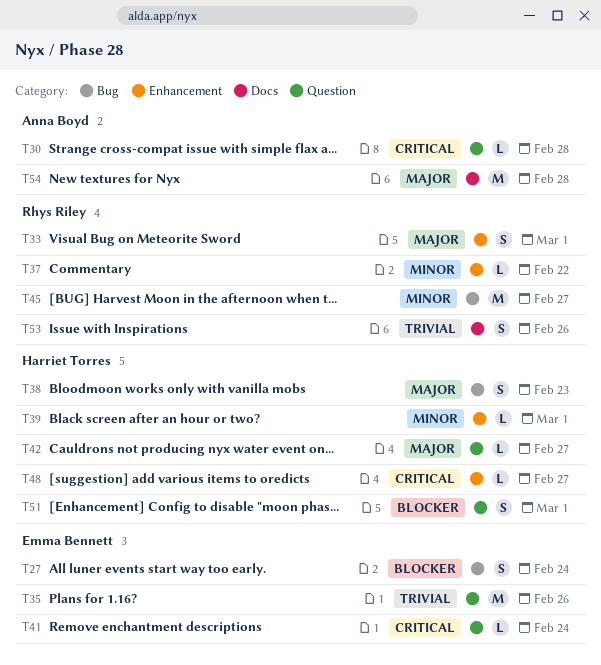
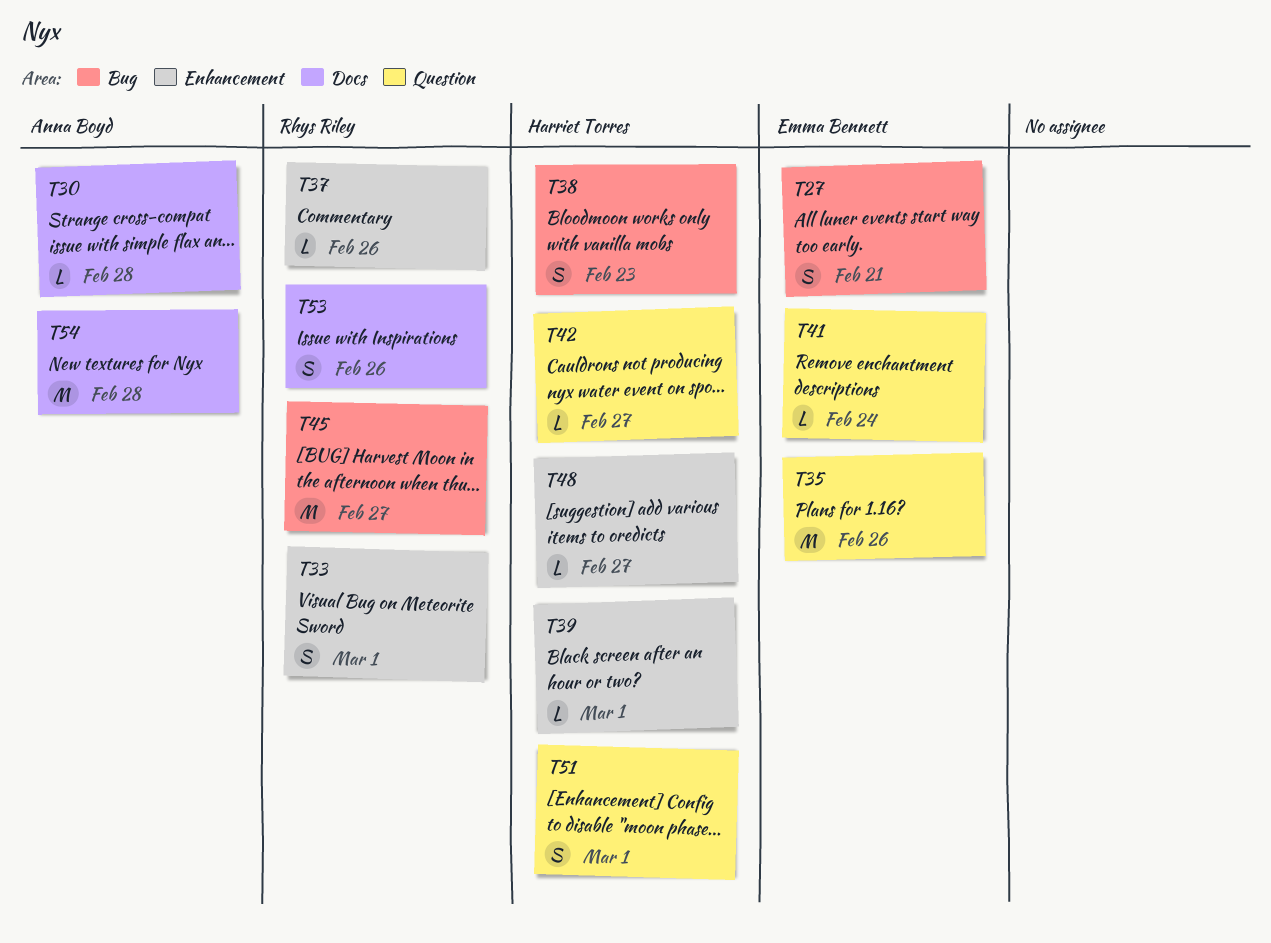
T27, due: Feb 24 -> Feb 21
T30, label: Question -> Docs
T37, due: Feb 22 -> Feb 26

